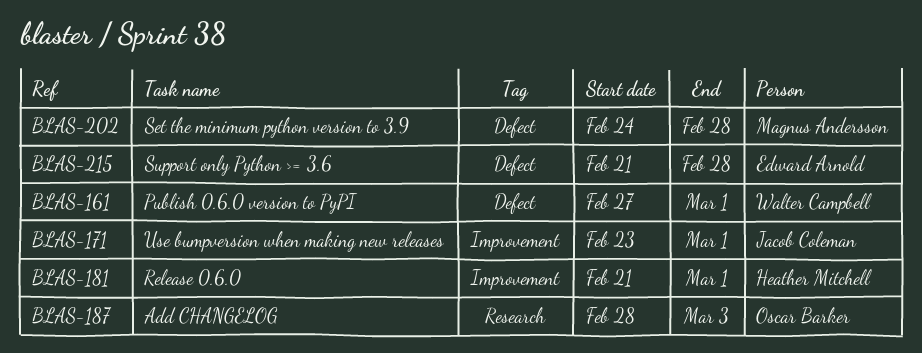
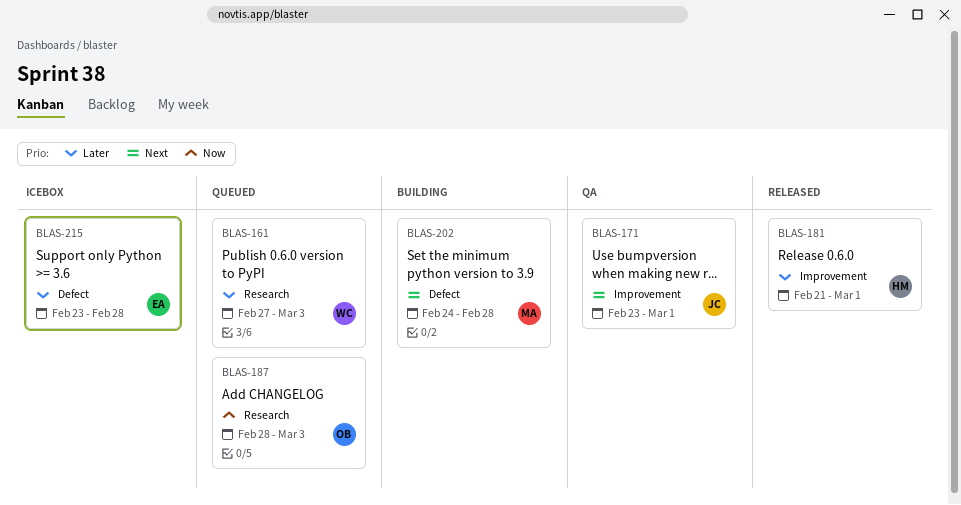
BLAS-161, label: Defect -> Research
BLAS-161, due: Mar 1 -> Mar 3
BLAS-215, start: Feb 21 -> Feb 23

